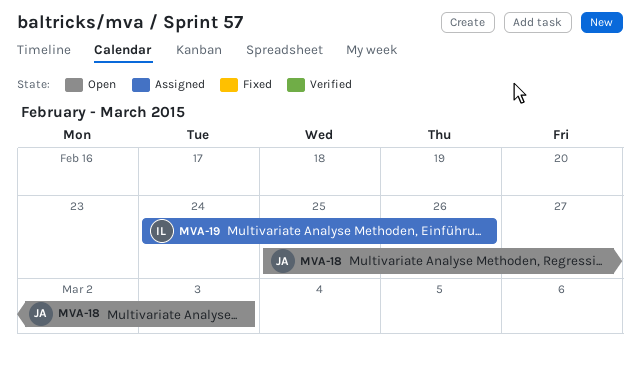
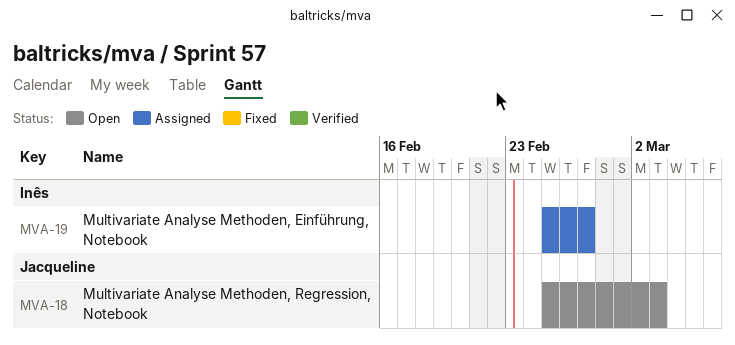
MVA-19, start: Feb 24 -> Feb 25
MVA-19, due: Feb 26 -> Feb 27

